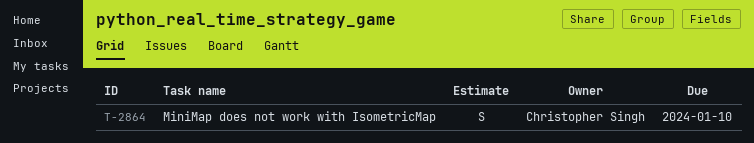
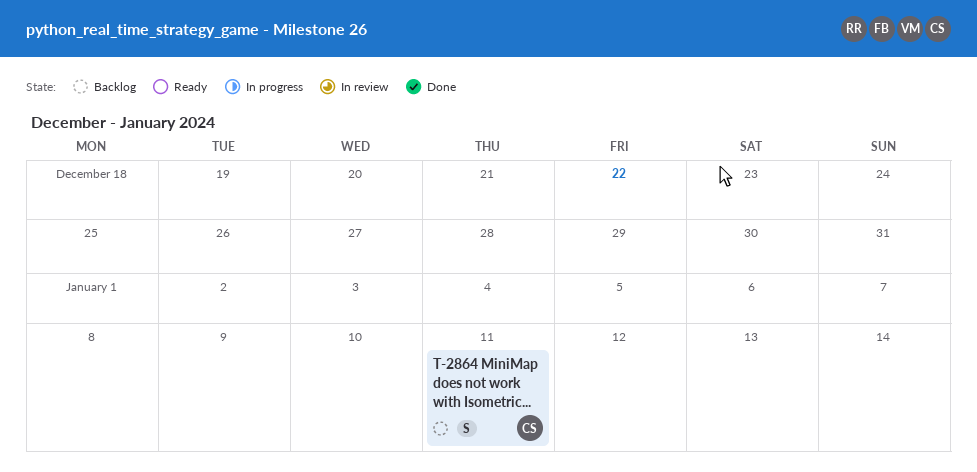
T-2864, due: Jan 10 -> Jan 11

